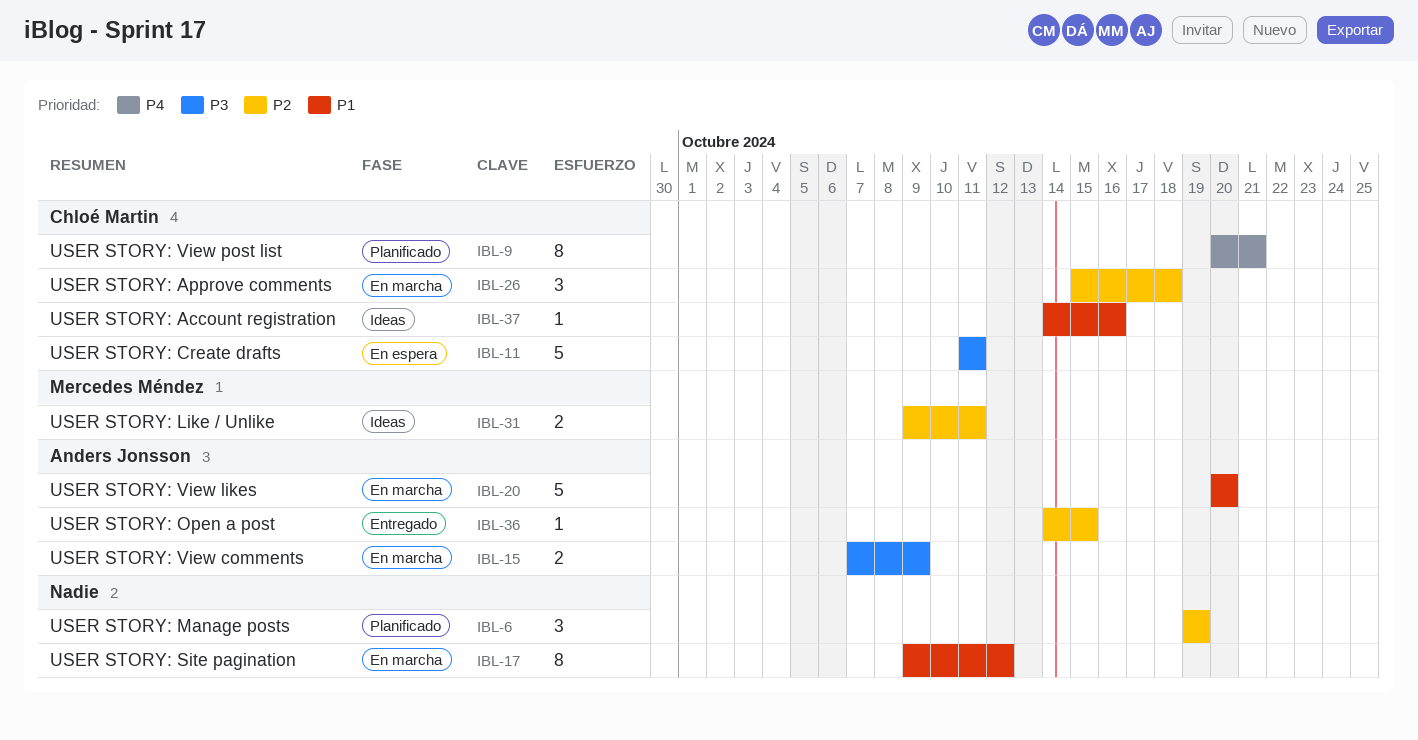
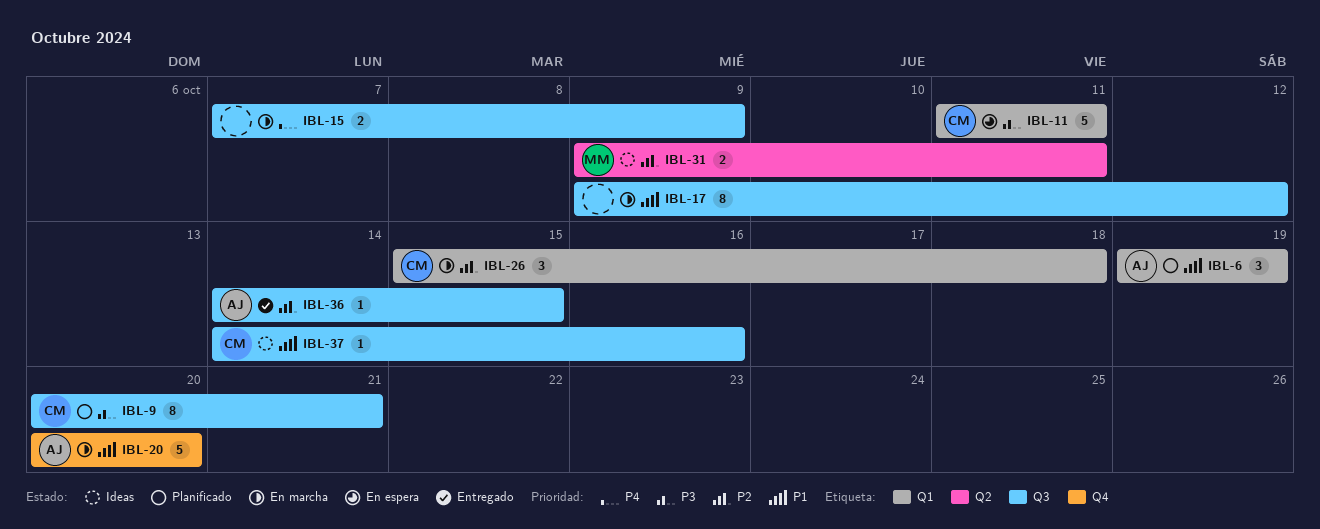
IBL-6, owner: none -> Anders Jonsson
IBL-6, priority: P2 -> P1
IBL-9, priority: P4 -> P3
IBL-15, owner: Anders Jonsson -> none
IBL-15, priority: P3 -> P4

